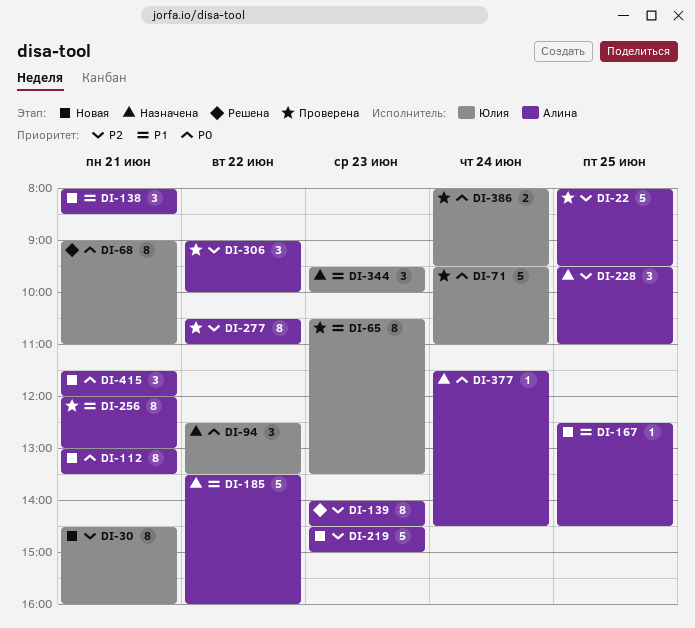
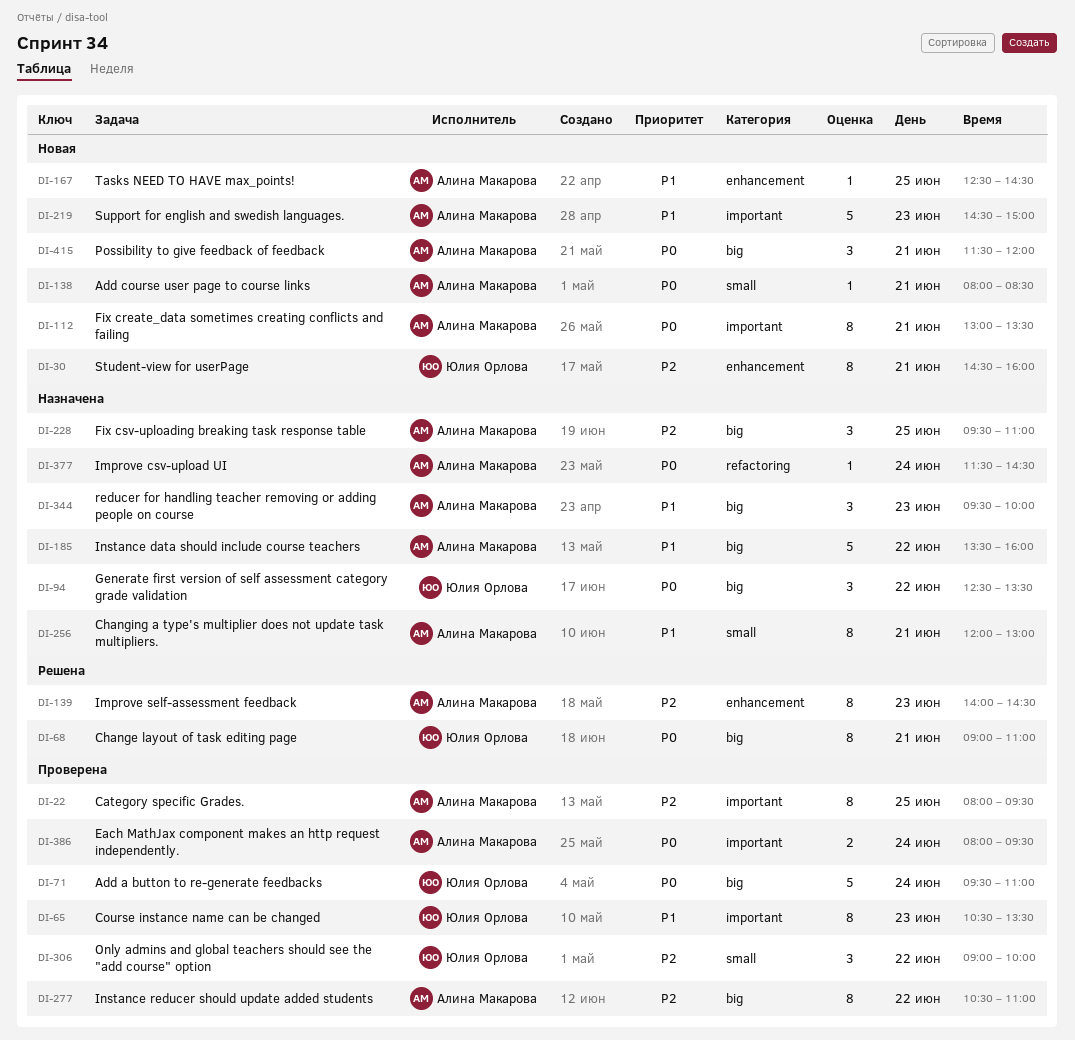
DI-22, estimate: 5 -> 8
DI-138, priority: P1 -> P0
DI-138, estimate: 3 -> 1
DI-219, priority: P2 -> P1
DI-256, status: Проверена -> Назначена
DI-306, owner: Алина Макарова -> Юлия Орлова
DI-344, owner: Юлия Орлова -> Алина Макарова
DI-386, owner: Юлия Орлова -> Алина Макарова

